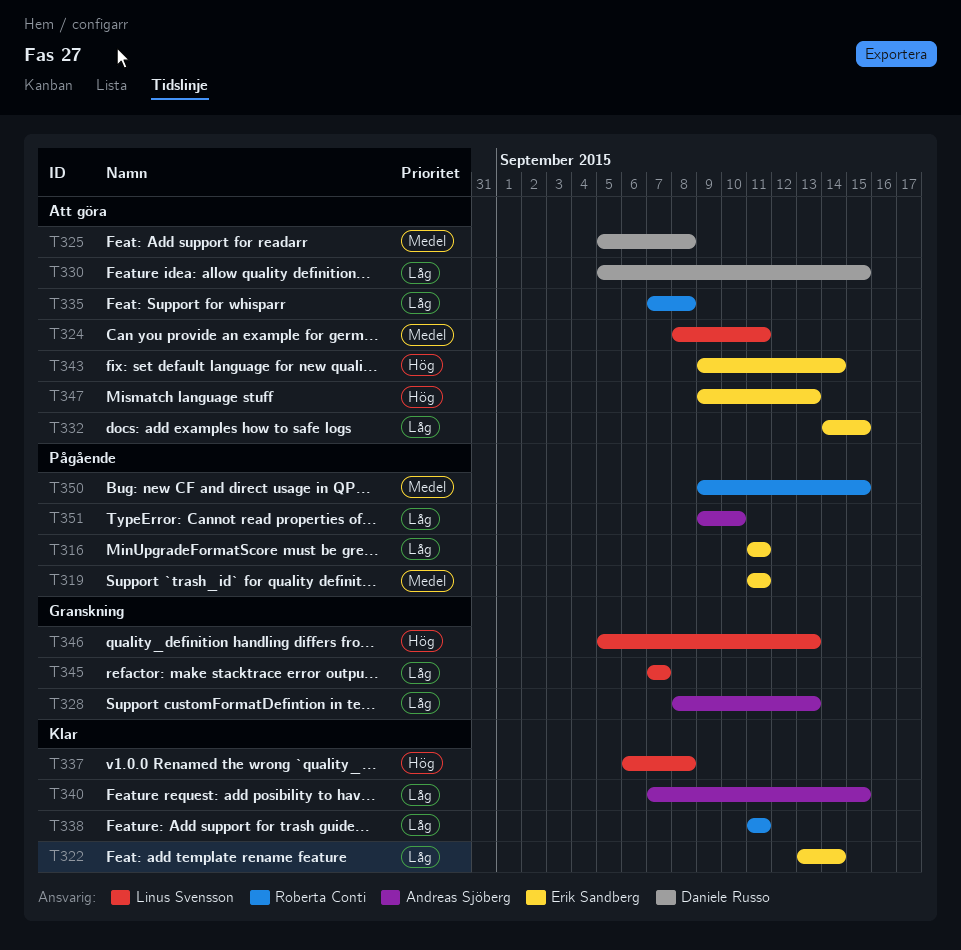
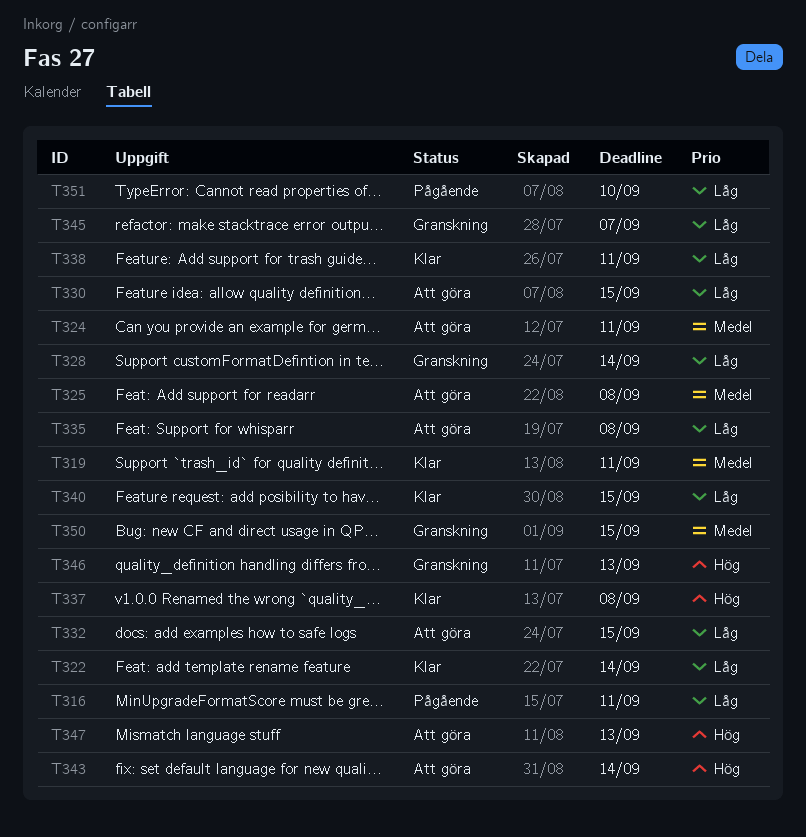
T319, status: Pågående -> Klar
T328, due: Sep 13 -> Sep 14
T350, status: Pågående -> Granskning

